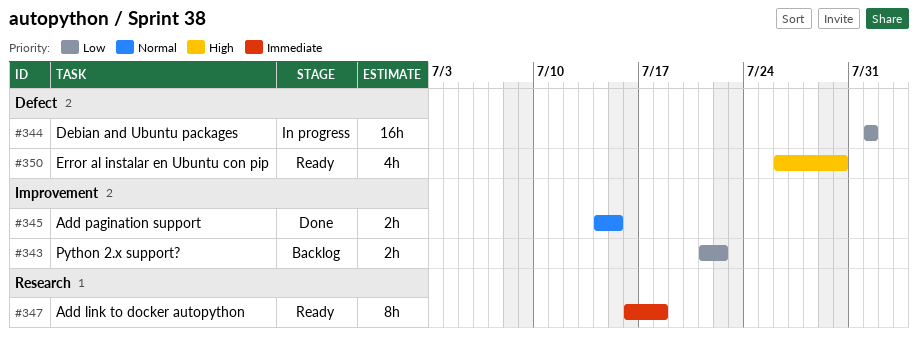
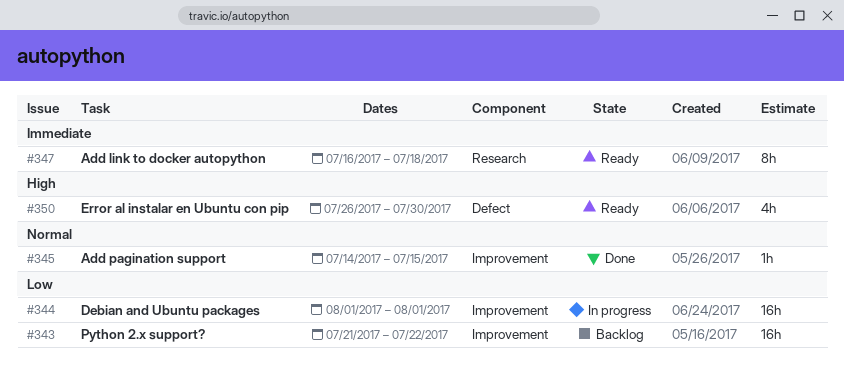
#343, estimate: 2h -> 16h
#344, label: Defect -> Improvement
#345, estimate: 2h -> 1h

